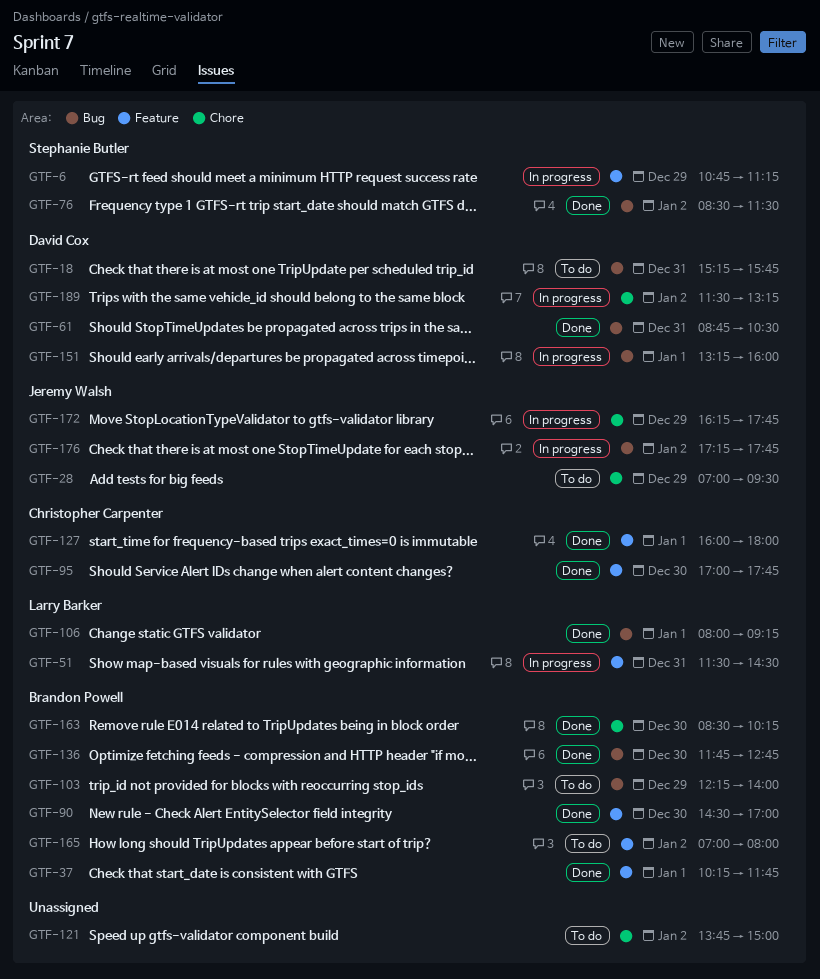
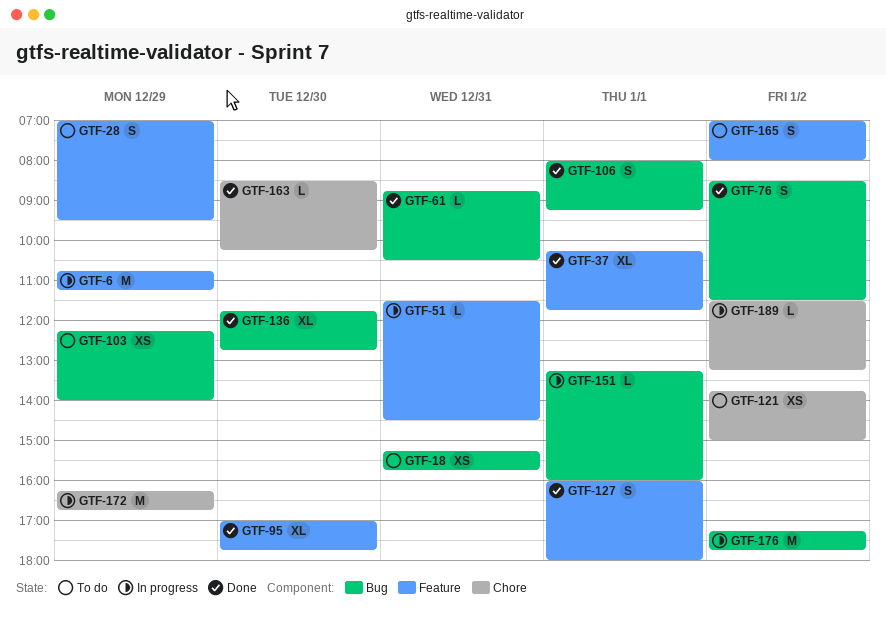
GTF-28, label: Chore -> Feature
GTF-90: present -> none
GTF-172, ends: 17:45 -> 16:45

